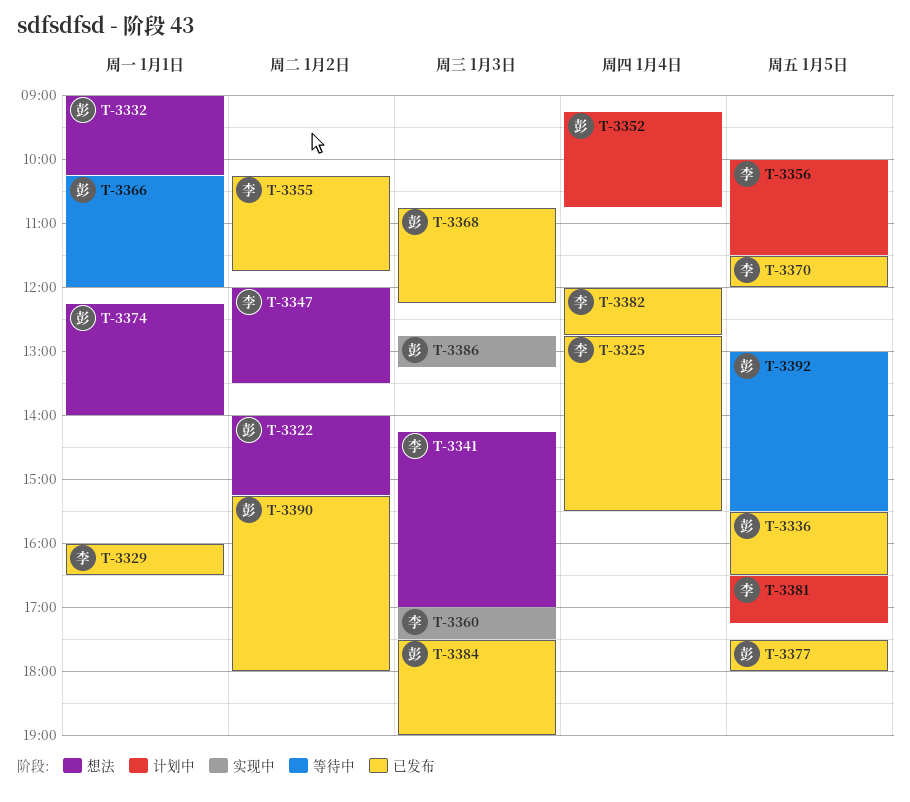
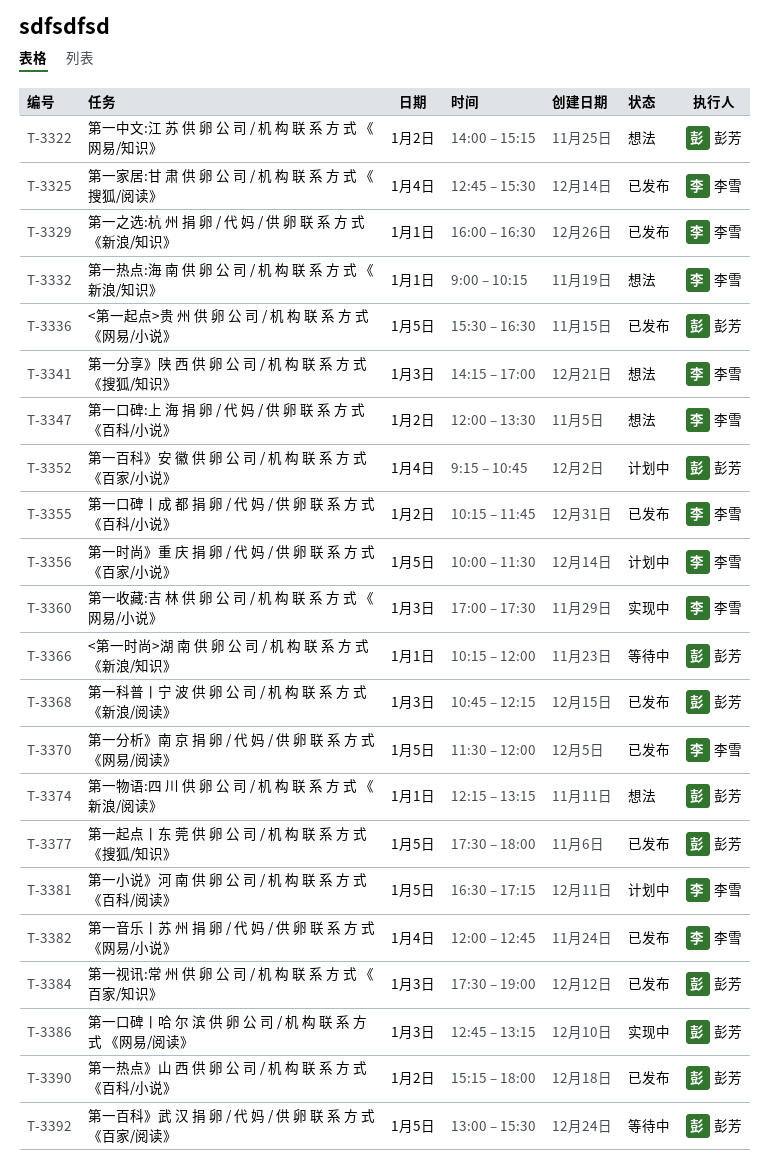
T-3332, owner: 彭芳 -> 李雪
T-3374, ends: 14:00 -> 13:15

